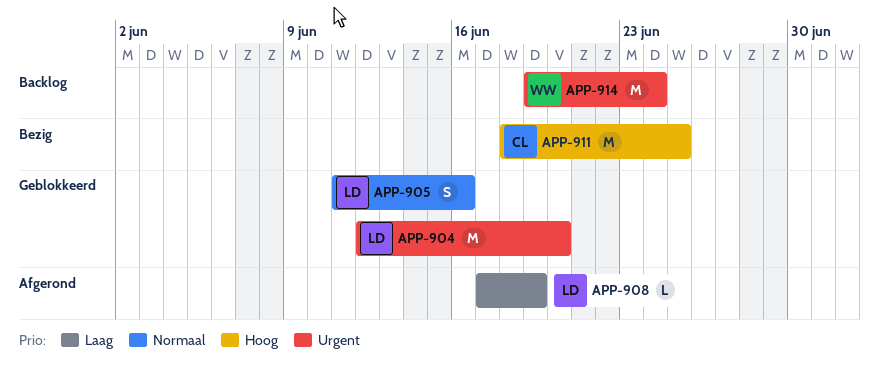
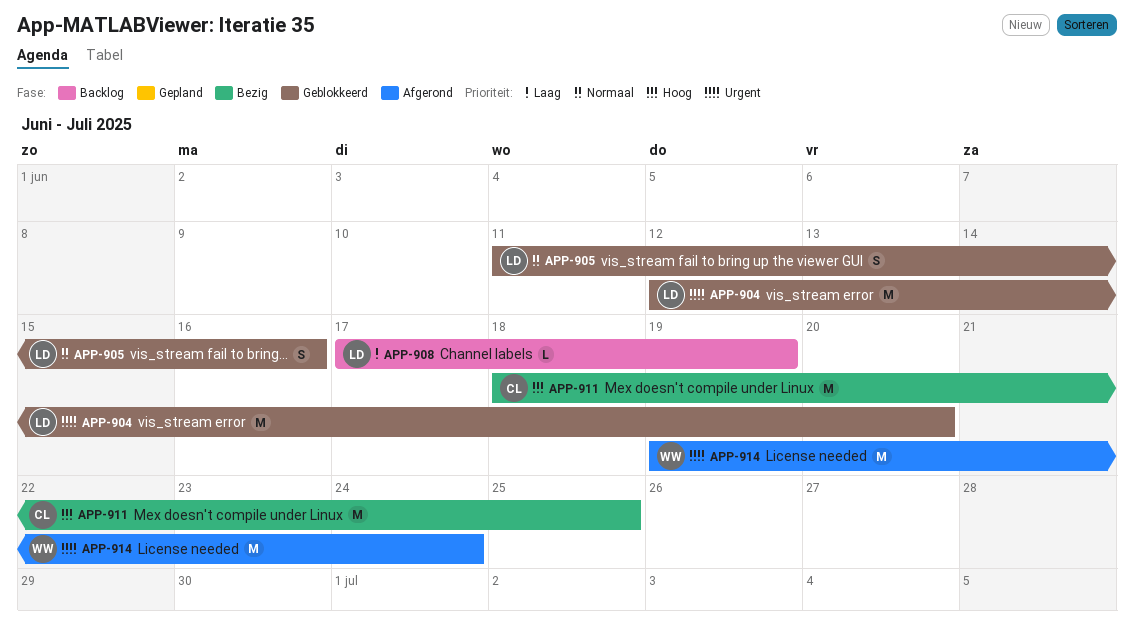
APP-908, status: Afgerond -> Backlog
APP-914, status: Backlog -> Afgerond

